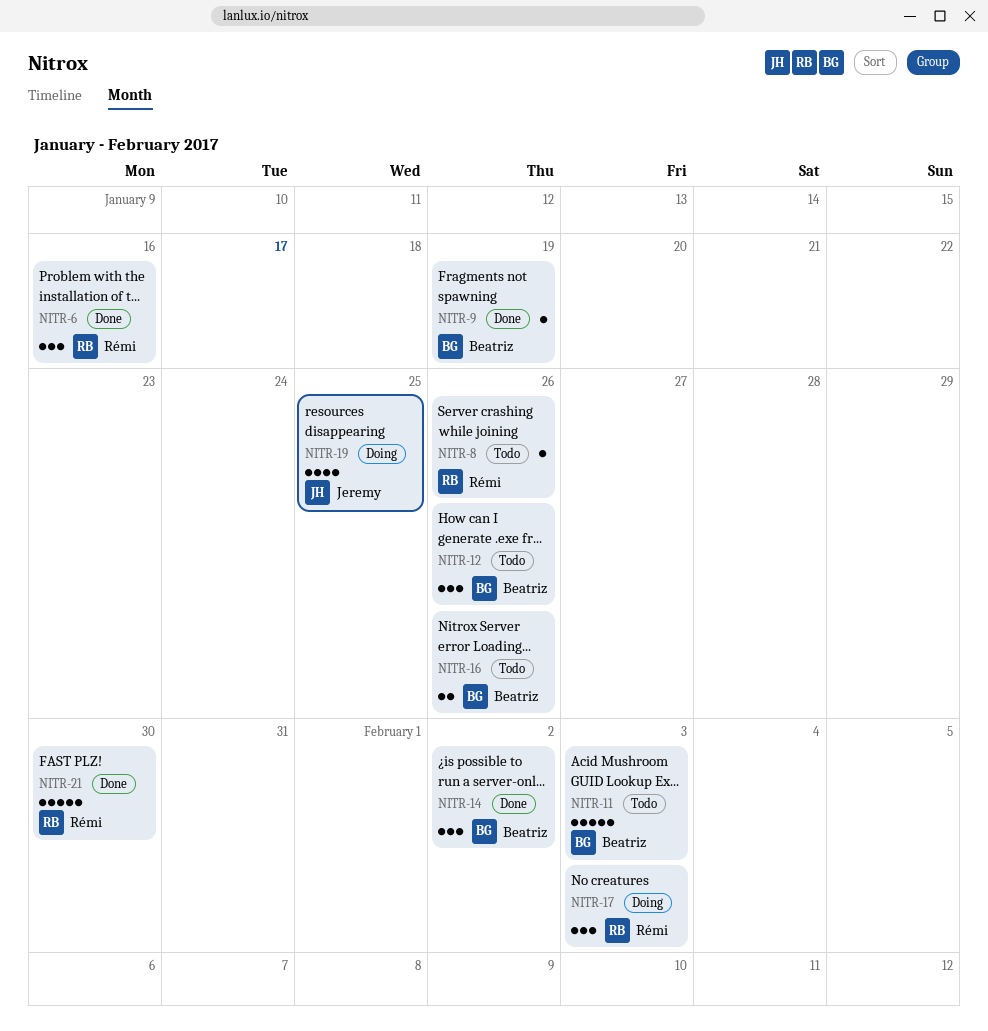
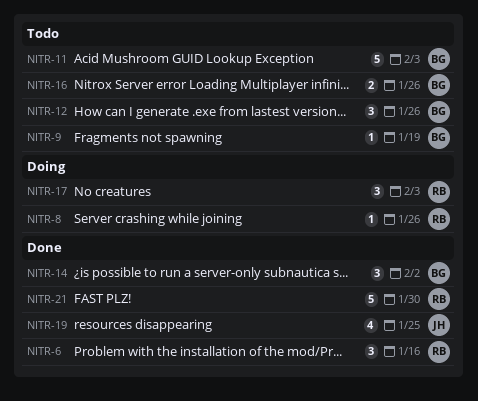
NITR-8, status: Todo -> Doing
NITR-9, status: Done -> Todo
NITR-19, status: Doing -> Done

